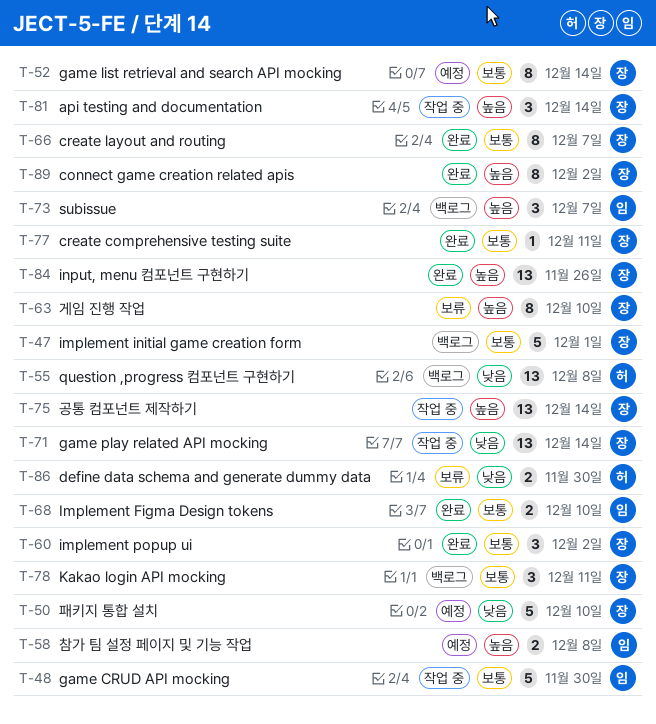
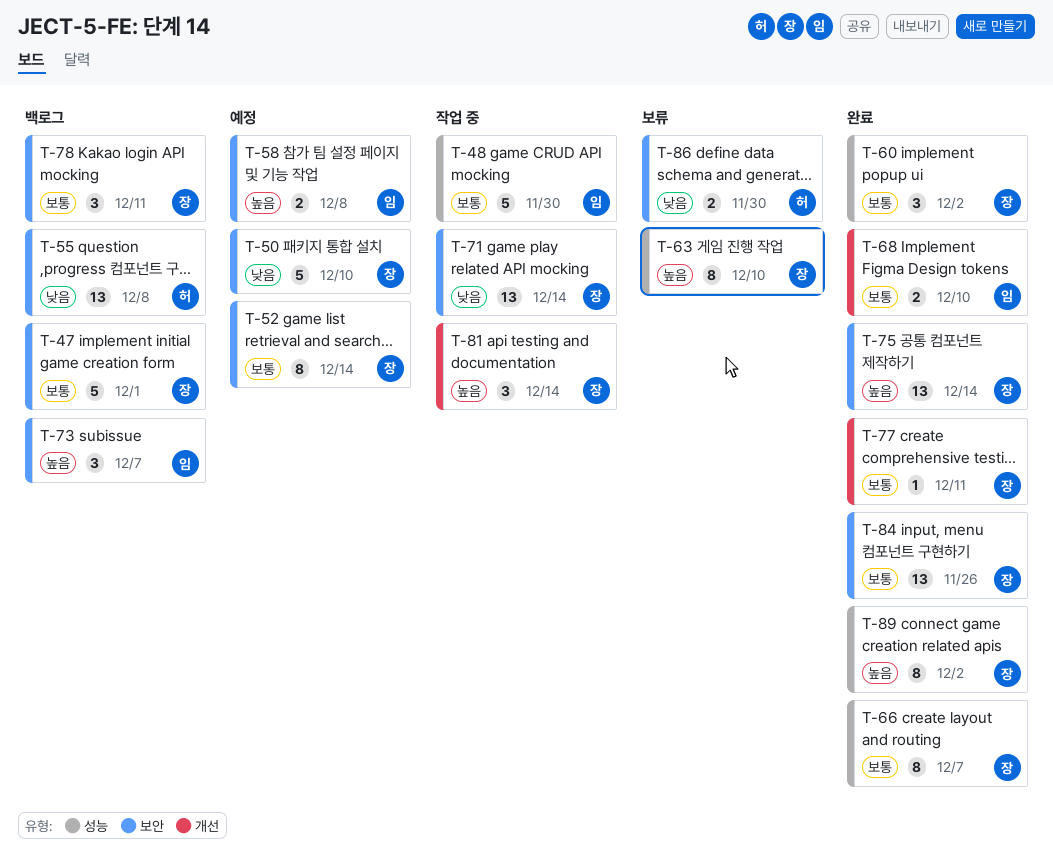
T-75, status: 작업 중 -> 완료
T-84, priority: 높음 -> 보통

